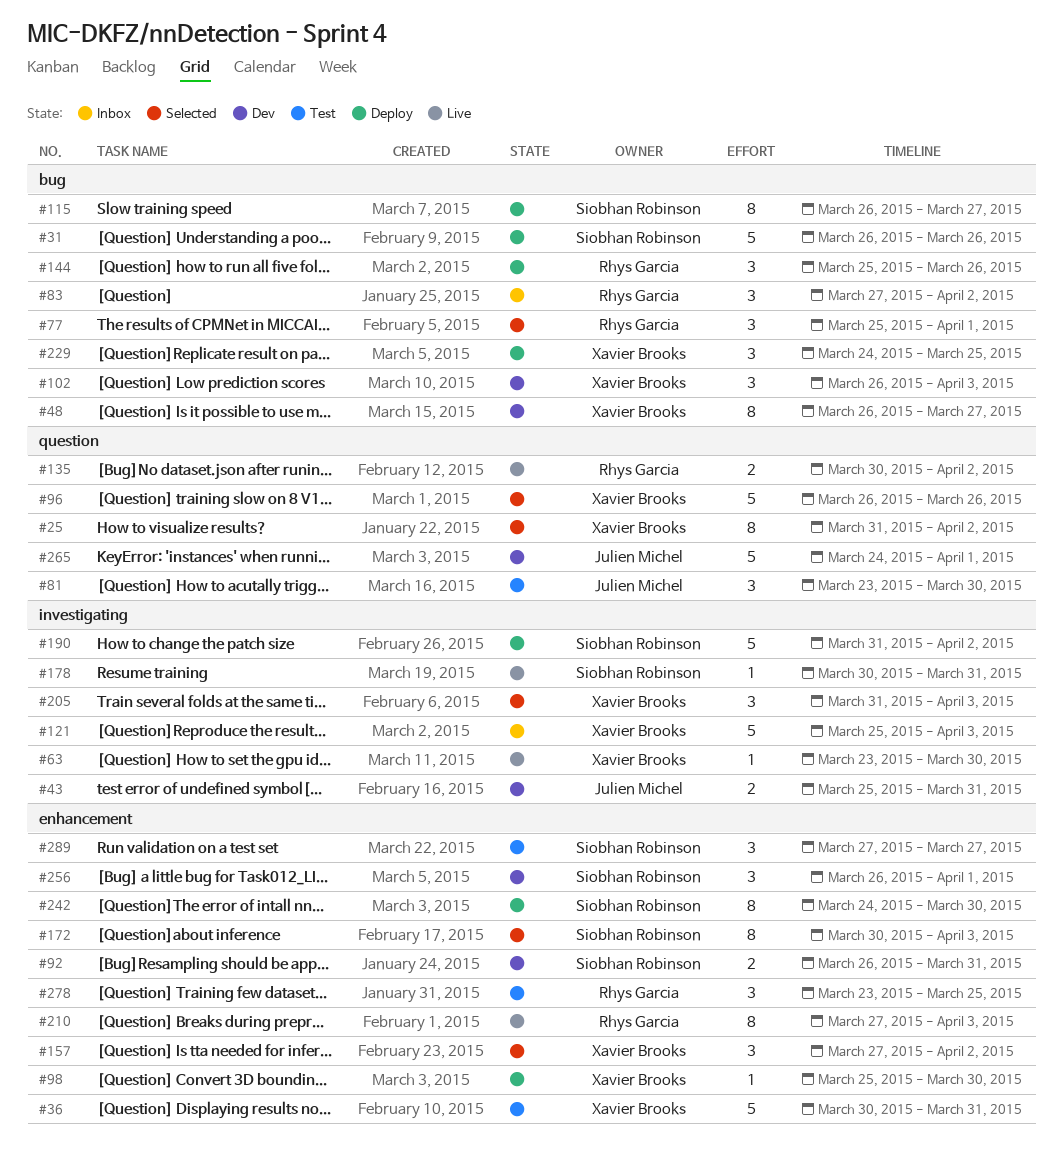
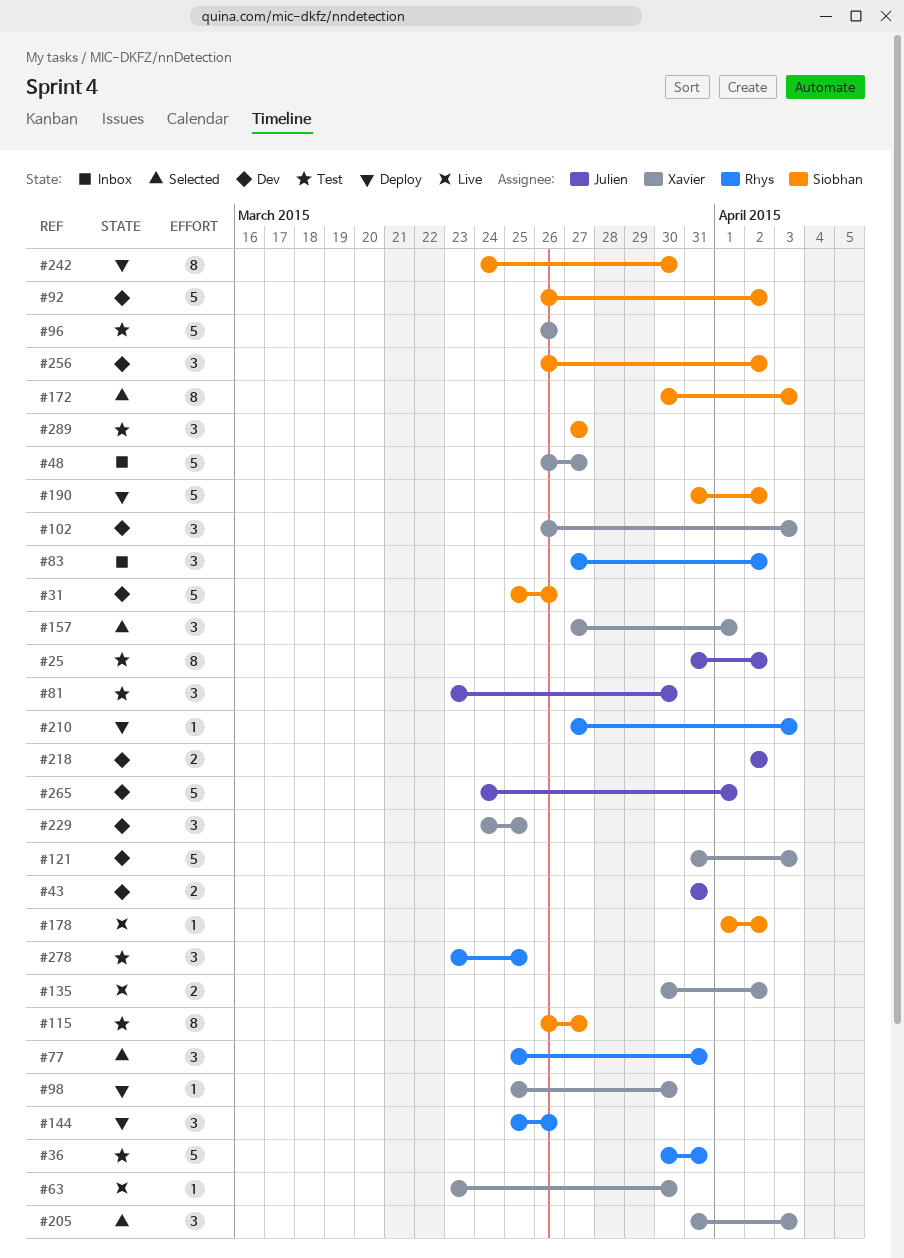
#25, status: Selected -> Test
#25, owner: Xavier Brooks -> Julien Michel
#31, status: Deploy -> Dev
#31, start: Mar 26 -> Mar 25
#36, owner: Xavier Brooks -> Rhys Garcia
#43, start: Mar 25 -> Mar 31
#48, status: Dev -> Inbox
#48, estimate: 8 -> 5
#77, due: Apr 1 -> Mar 31
#92, estimate: 2 -> 5
#92, due: Mar 31 -> Apr 2
#96, status: Selected -> Test
#115, status: Deploy -> Test
#121, status: Inbox -> Dev
#121, start: Mar 25 -> Mar 31
#135, owner: Rhys Garcia -> Xavier Brooks
#157, due: Apr 2 -> Apr 1
#178, start: Mar 30 -> Apr 1
#178, due: Mar 31 -> Apr 2
#210, status: Live -> Deploy
#210, estimate: 8 -> 1
#218: none -> present
#229, status: Deploy -> Dev
#256, due: Apr 1 -> Apr 2

